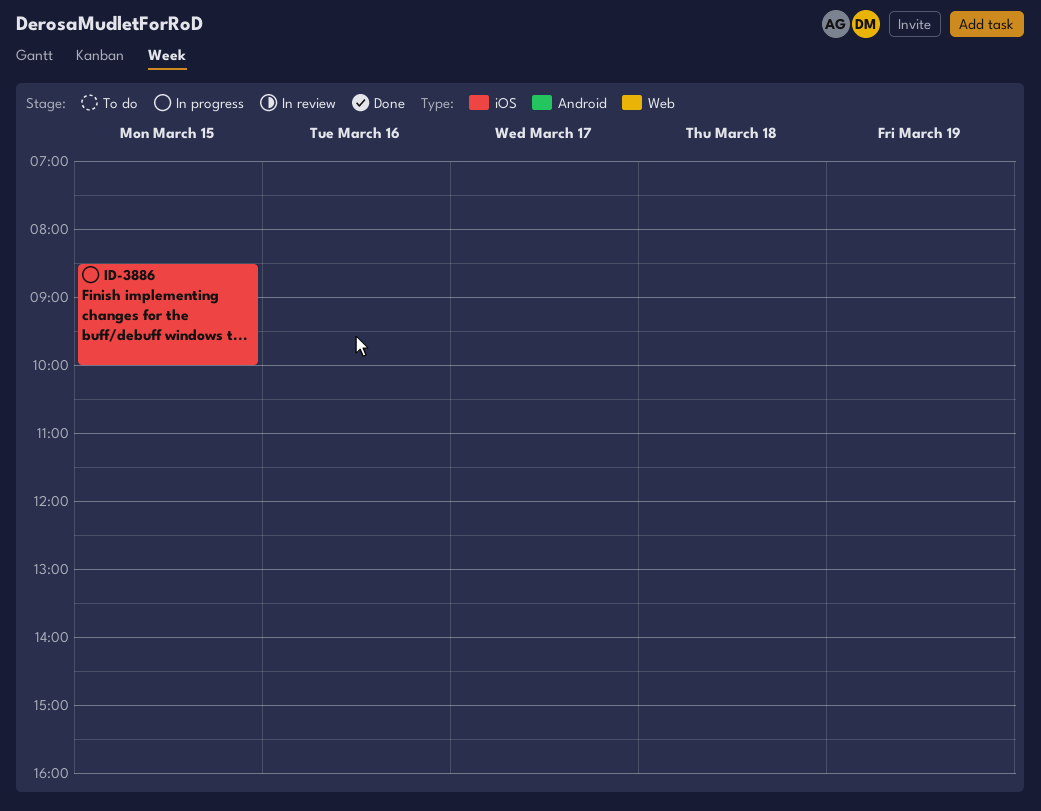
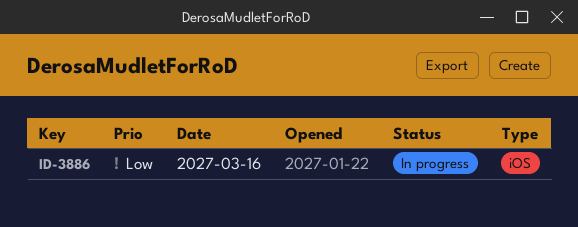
ID-3886, day: Mar 15 -> Mar 16

